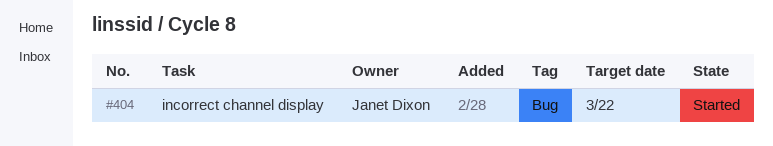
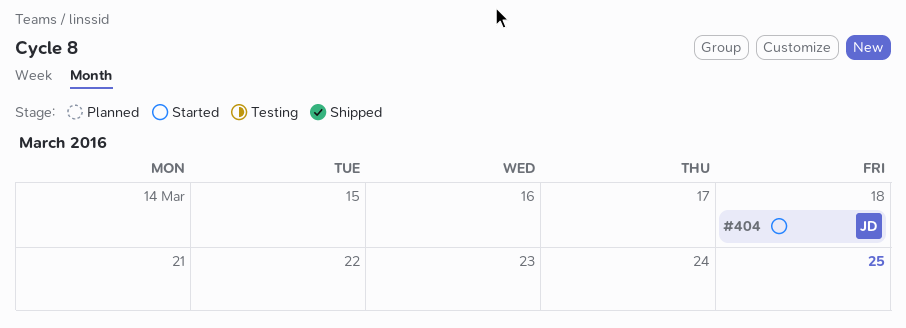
#404, due: Mar 22 -> Mar 18

